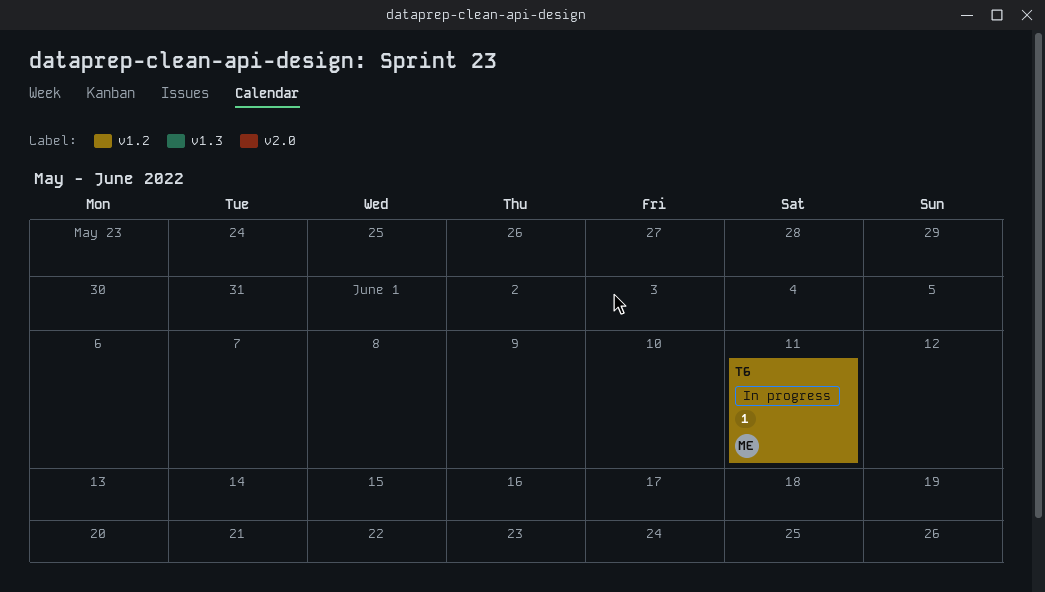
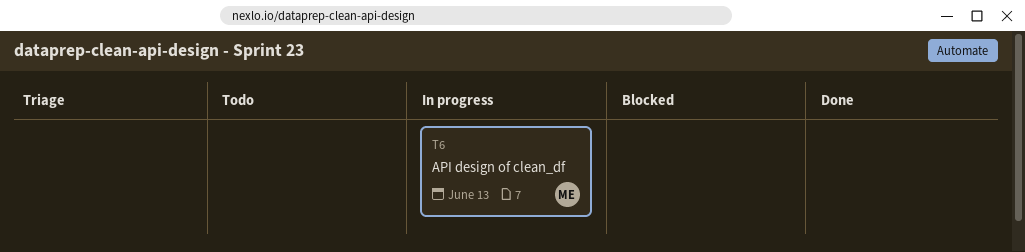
T6, due: Jun 11 -> Jun 13

